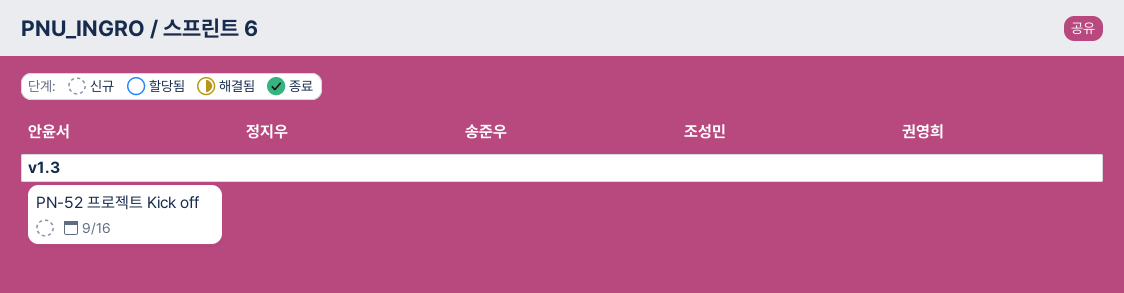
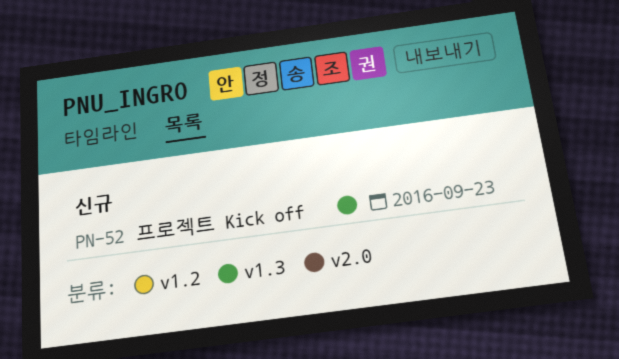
PN-52, due: Sep 16 -> Sep 23

